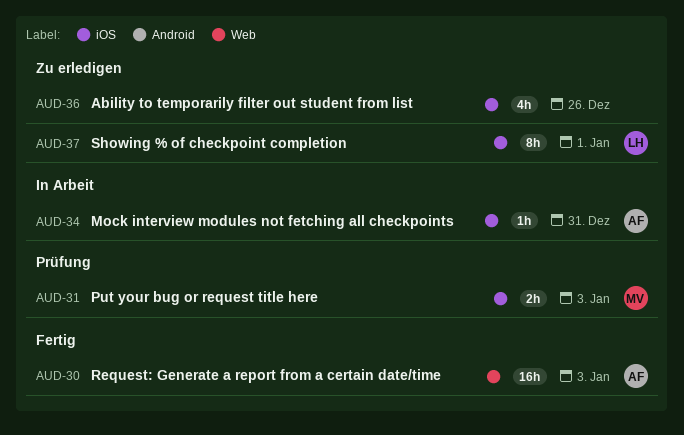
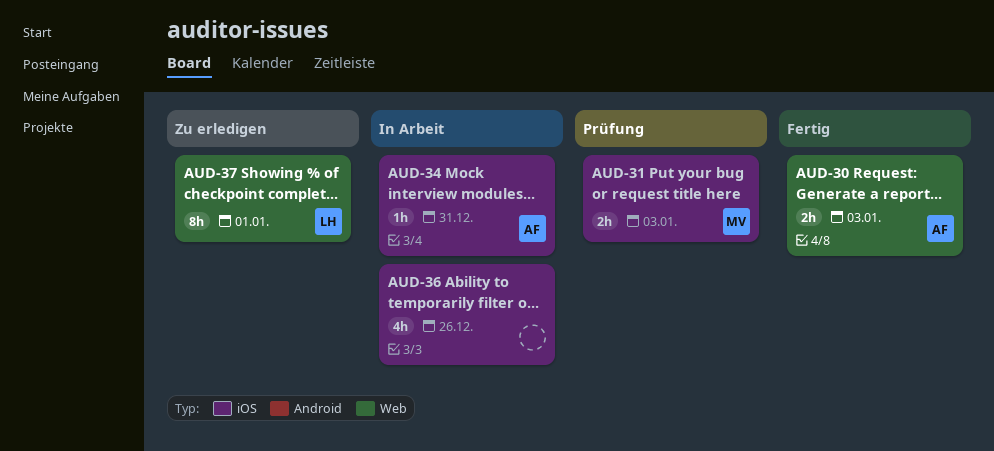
AUD-30, estimate: 16h -> 2h
AUD-36, status: Zu erledigen -> In Arbeit
AUD-37, label: iOS -> Web

